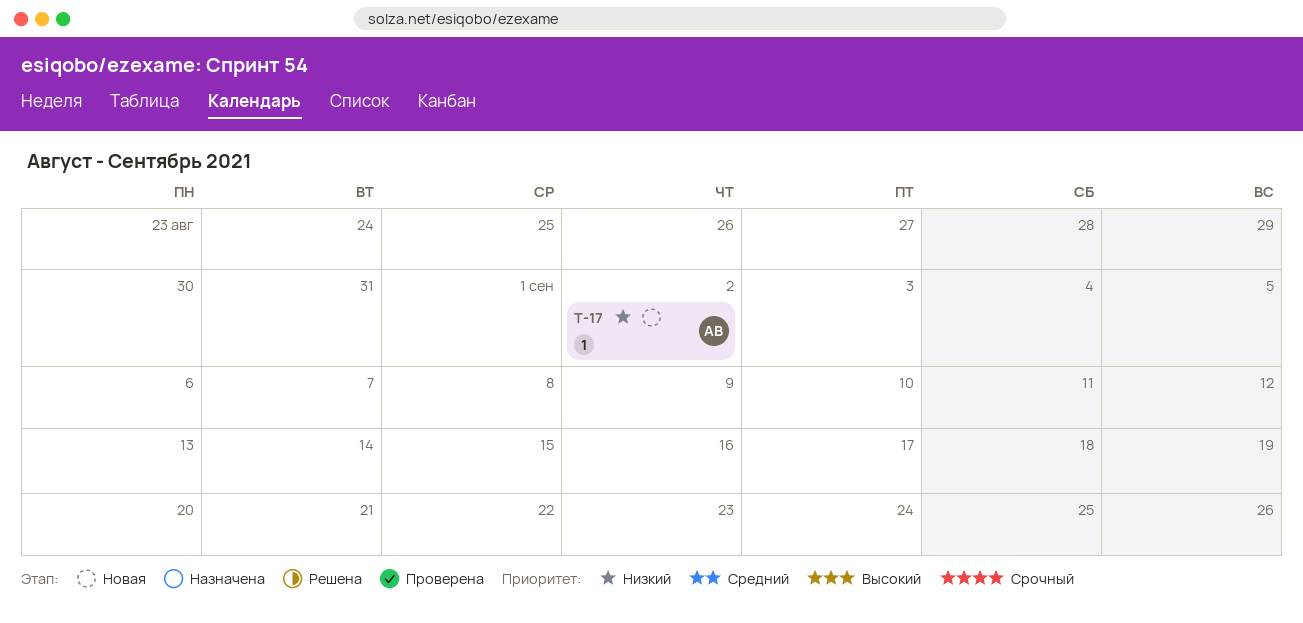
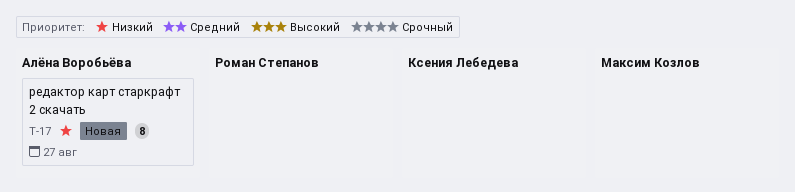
T-17, estimate: 1 -> 8
T-17, due: Sep 2 -> Aug 27

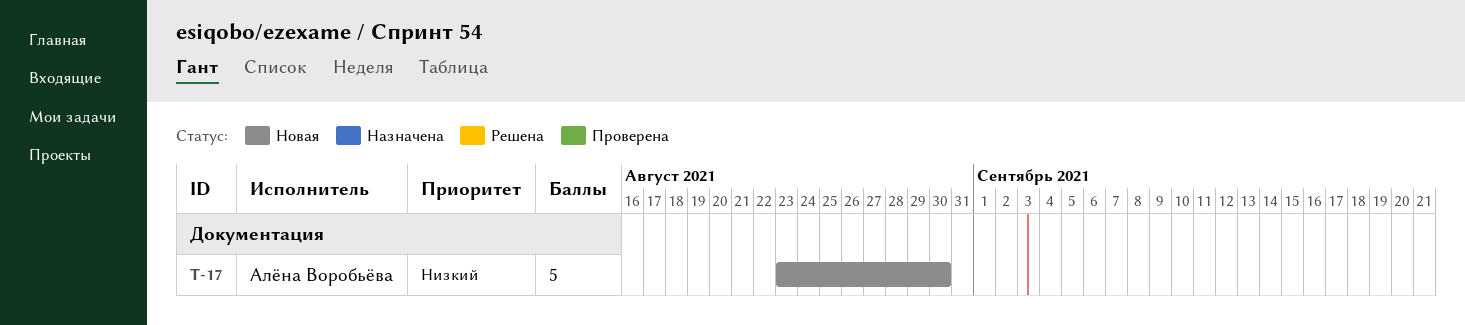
T-17, estimate: 8 -> 5
T-17, due: Aug 27 -> Aug 30

